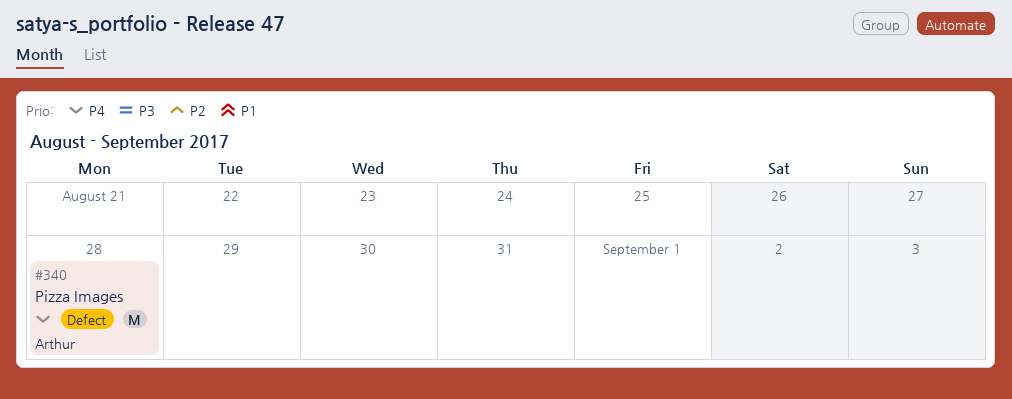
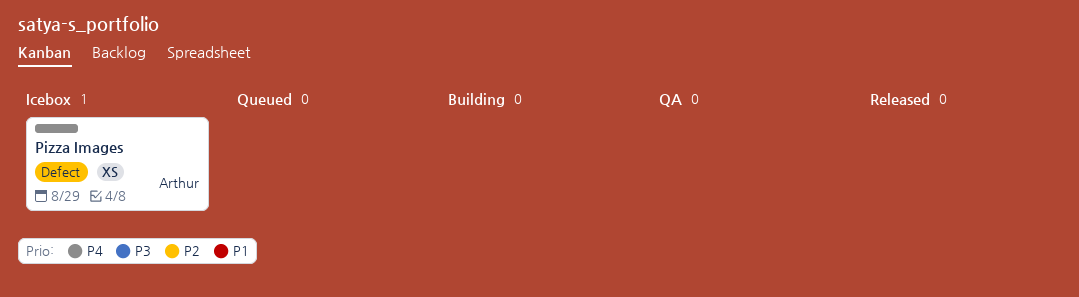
Pizza Images, estimate: M -> XS
Pizza Images, due: Aug 28 -> Aug 29

